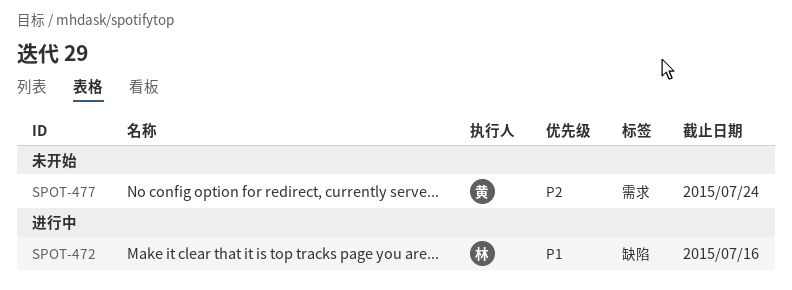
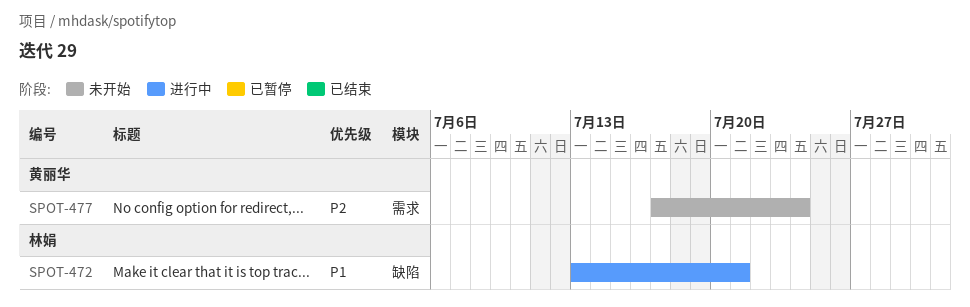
SPOT-472, due: Jul 16 -> Jul 21

